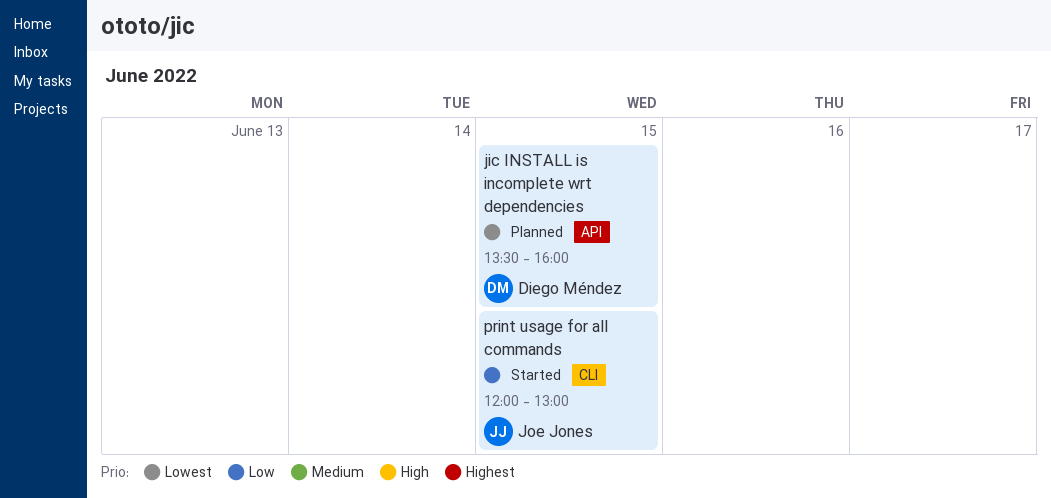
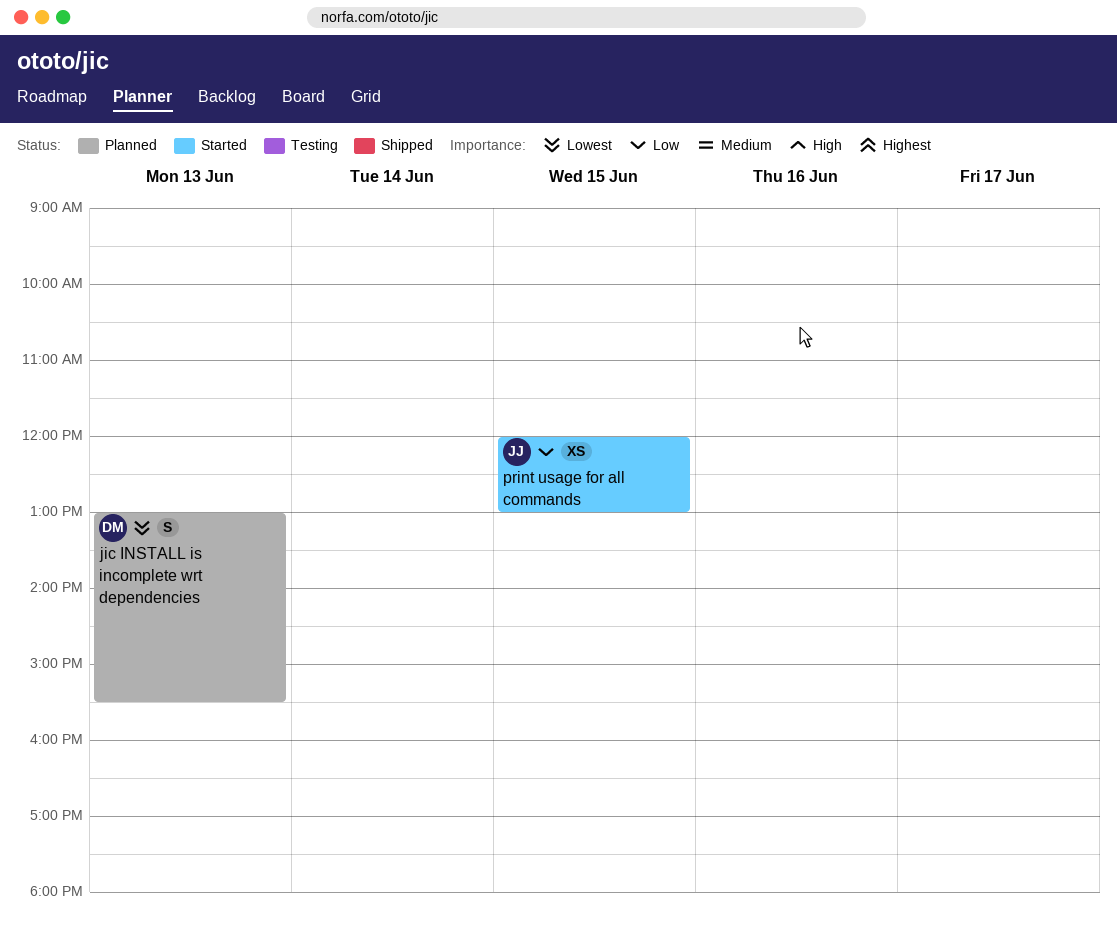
jic INSTALL is incomplete wrt dependencies, day: Jun 15 -> Jun 13
jic INSTALL is incomplete wrt dependencies, begins: 13:30 -> 13:00
jic INSTALL is incomplete wrt dependencies, ends: 16:00 -> 15:30

